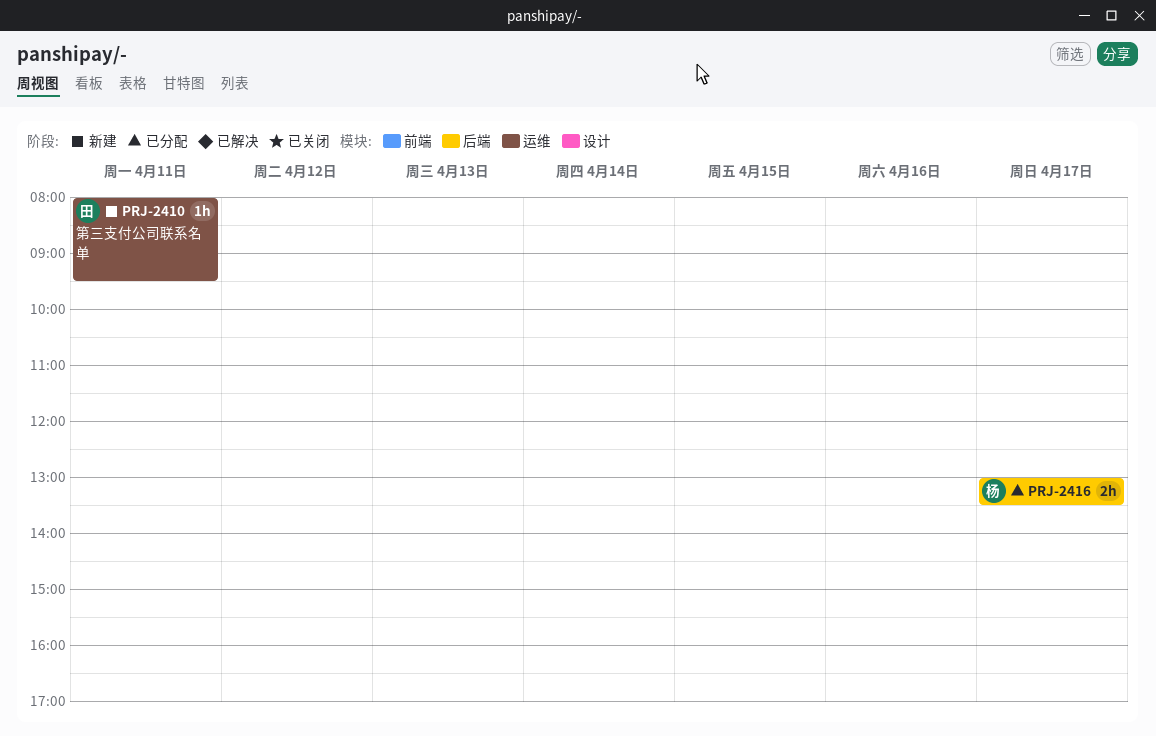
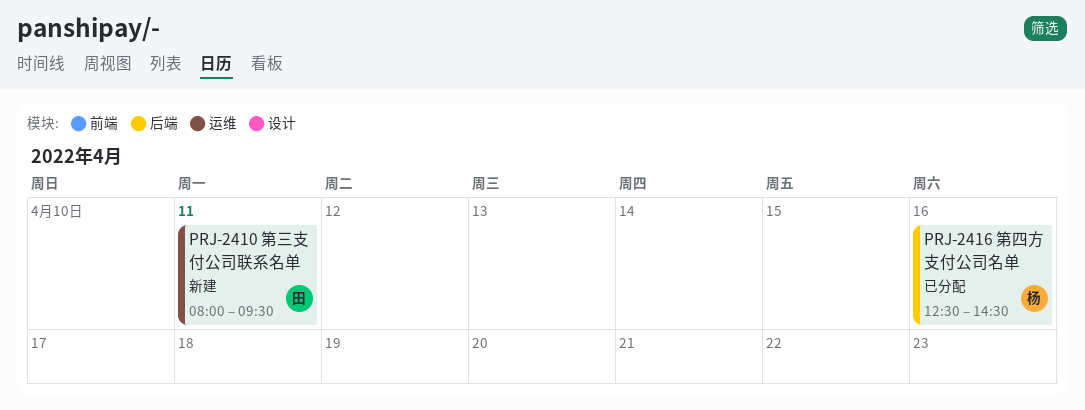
PRJ-2416, day: Apr 17 -> Apr 16
PRJ-2416, begins: 13:00 -> 12:30
PRJ-2416, ends: 13:30 -> 14:30

